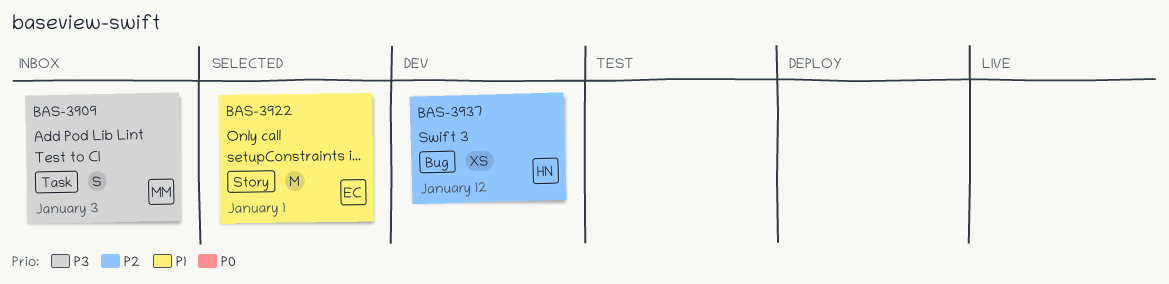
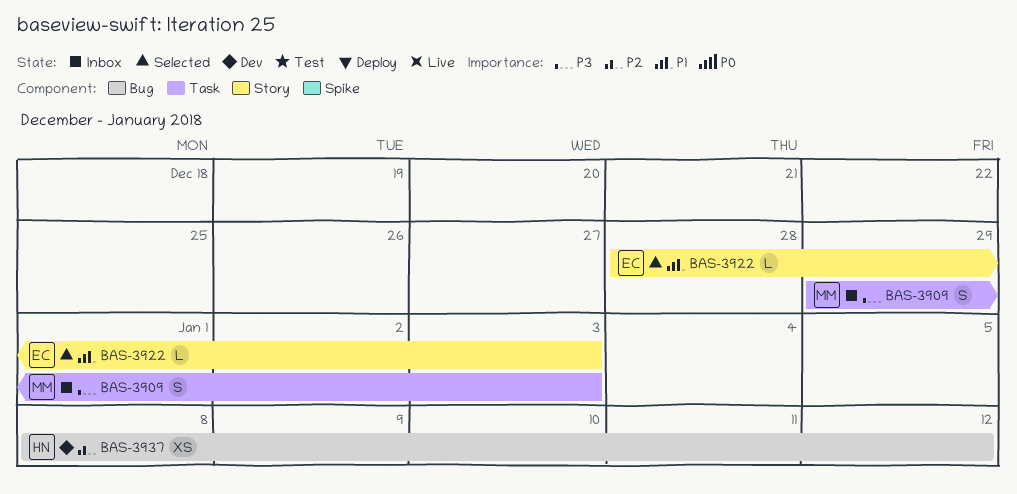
BAS-3922, estimate: M -> L
BAS-3922, due: Jan 1 -> Jan 3

